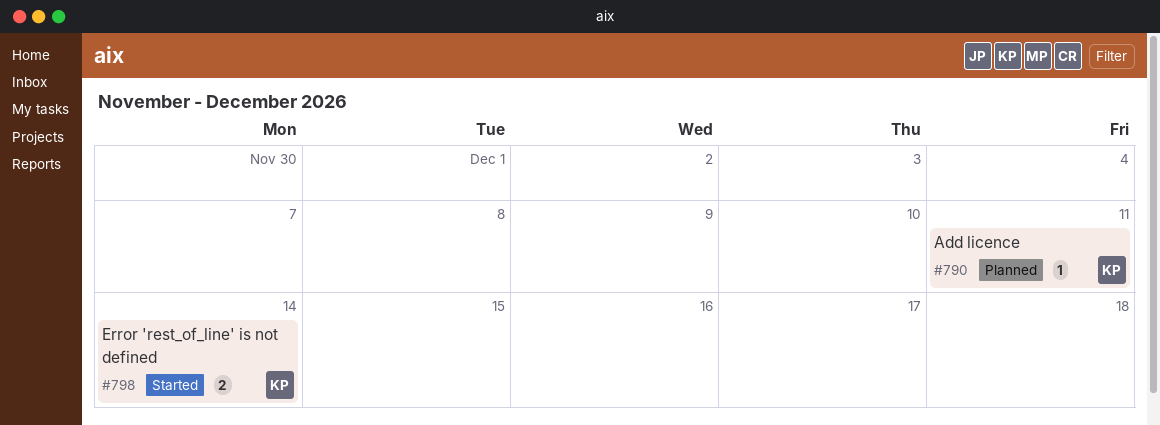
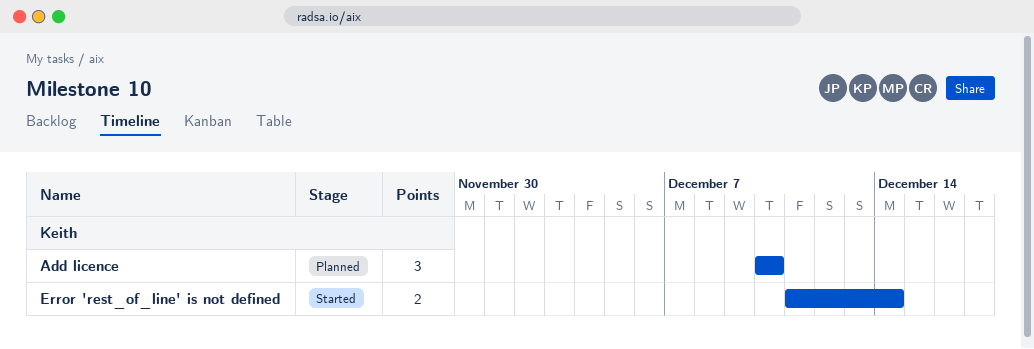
Add licence, estimate: 1 -> 3
Add licence, due: Dec 11 -> Dec 10

